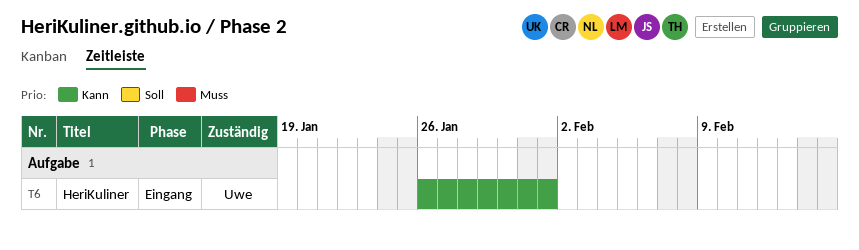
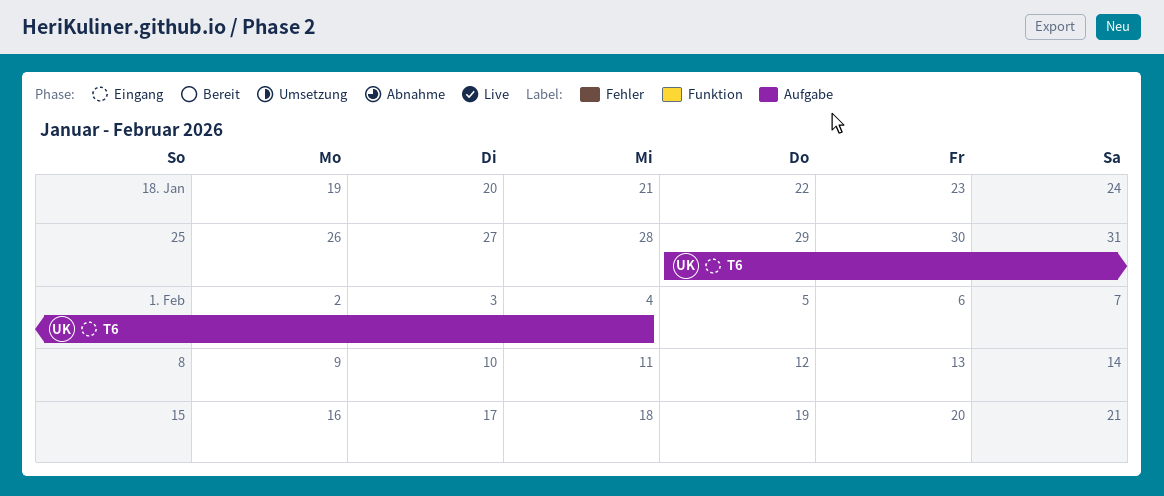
T6, start: Jan 26 -> Jan 29
T6, due: Feb 1 -> Feb 4

